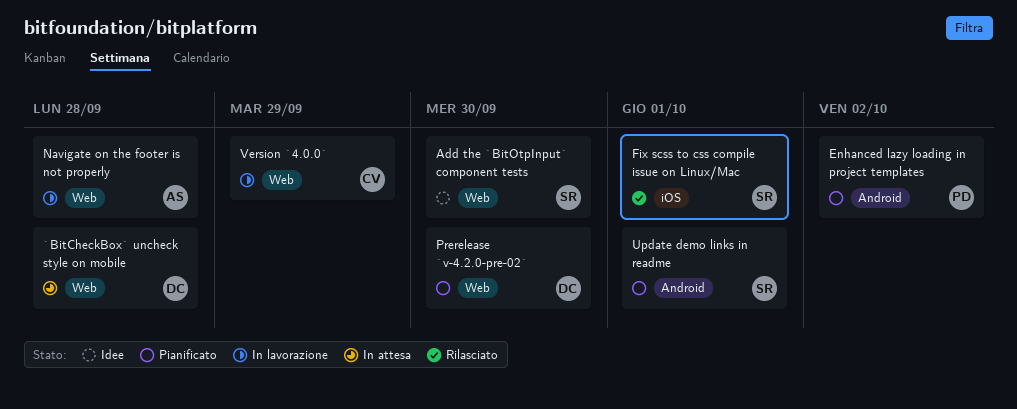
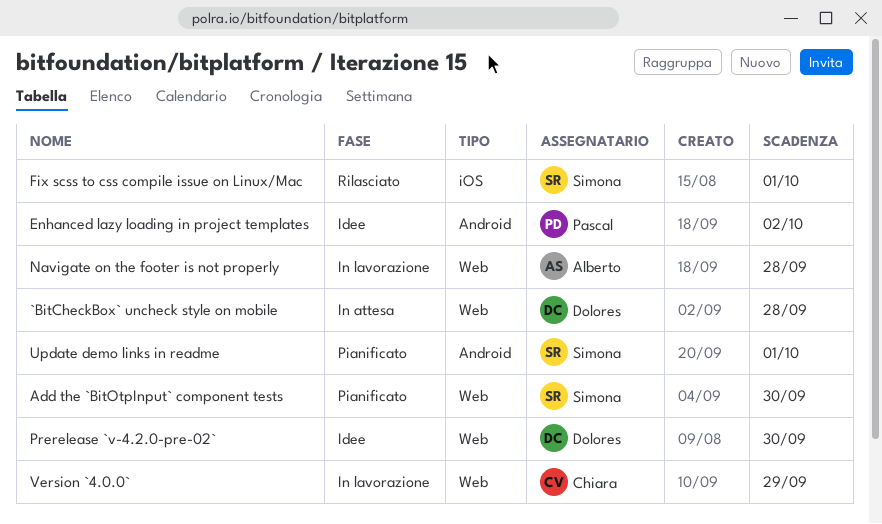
Add the `BitOtpInput` component tests, status: Idee -> Pianificato
Enhanced lazy loading in project templates, status: Pianificato -> Idee
Prerelease `v-4.2.0-pre-02`, status: Pianificato -> Idee

